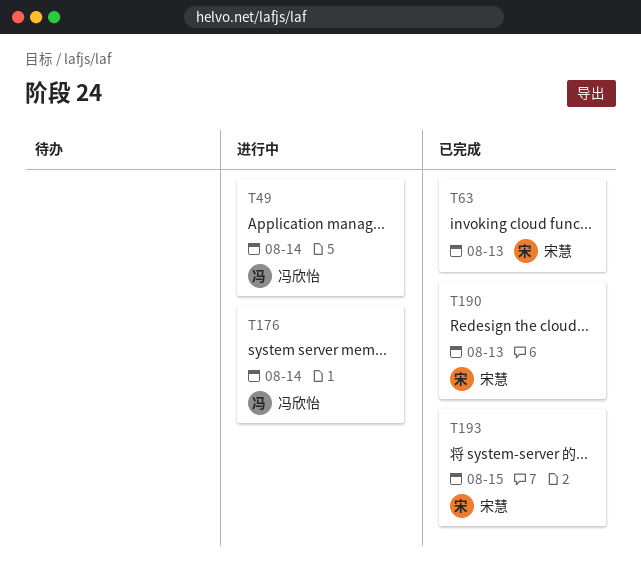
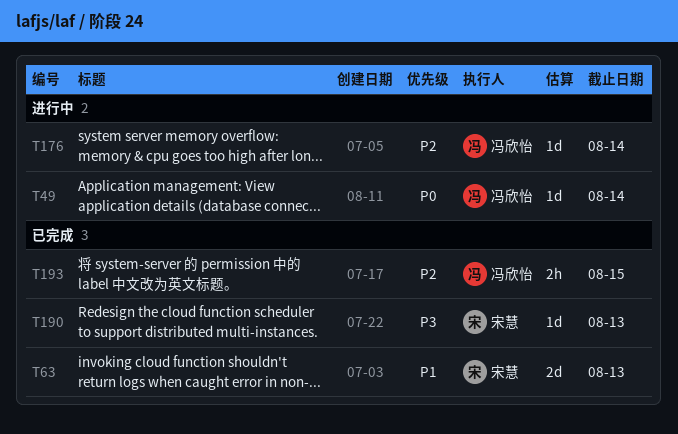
T193, owner: 宋慧 -> 冯欣怡

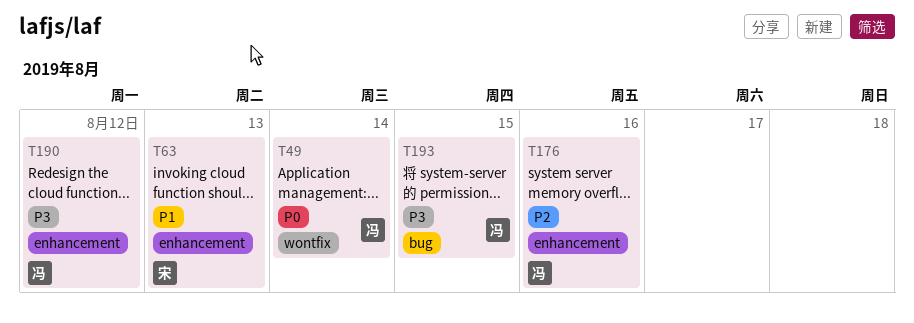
T176, due: Aug 14 -> Aug 16
T190, owner: 宋慧 -> 冯欣怡
T190, due: Aug 13 -> Aug 12
T193, priority: P2 -> P3

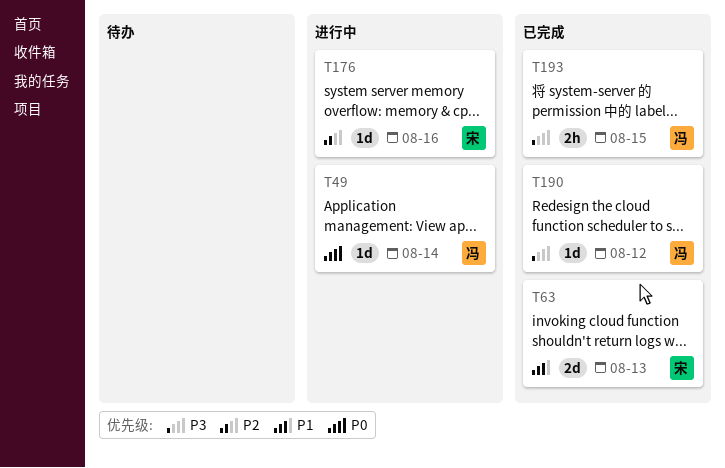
T176, owner: 冯 -> 宋

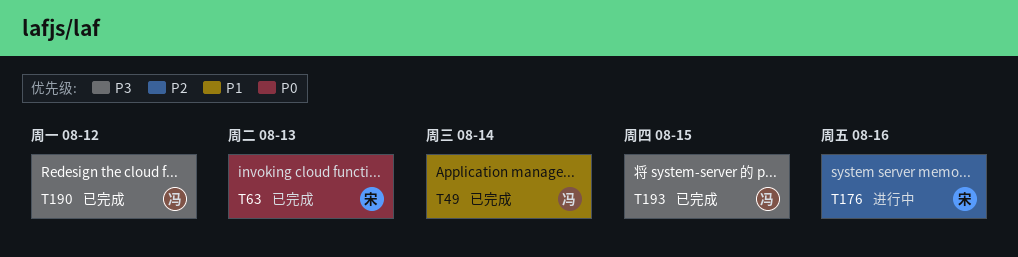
T49, status: 进行中 -> 已完成
T49, priority: P0 -> P1
T63, priority: P1 -> P0

